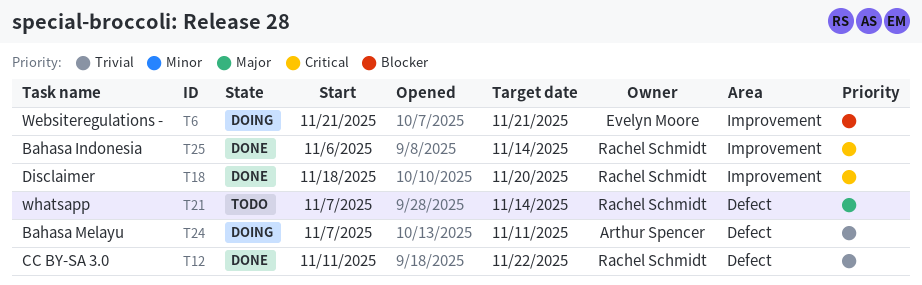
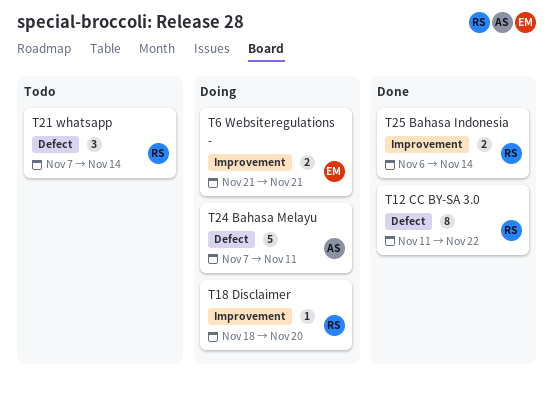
T18, status: Done -> Doing

